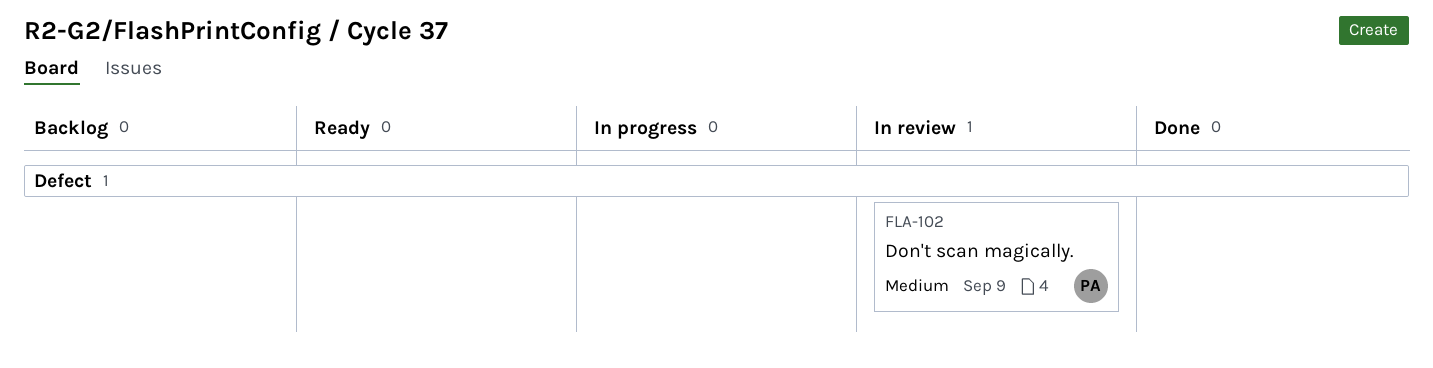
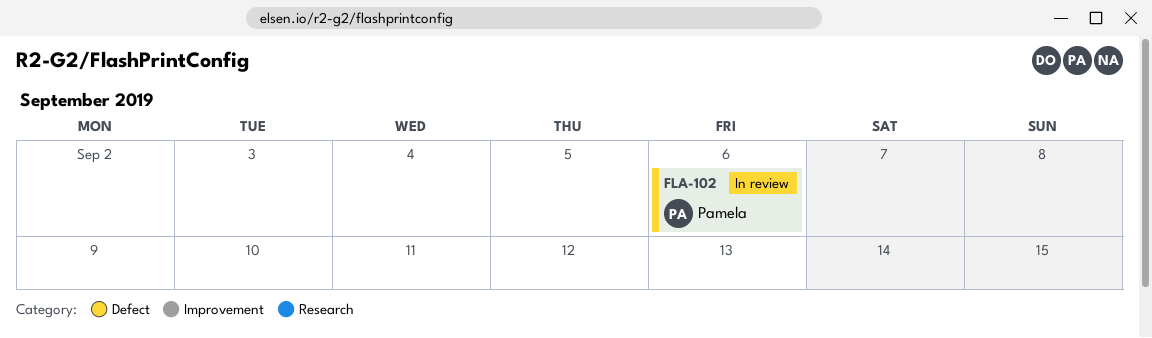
FLA-102, due: Sep 9 -> Sep 6

